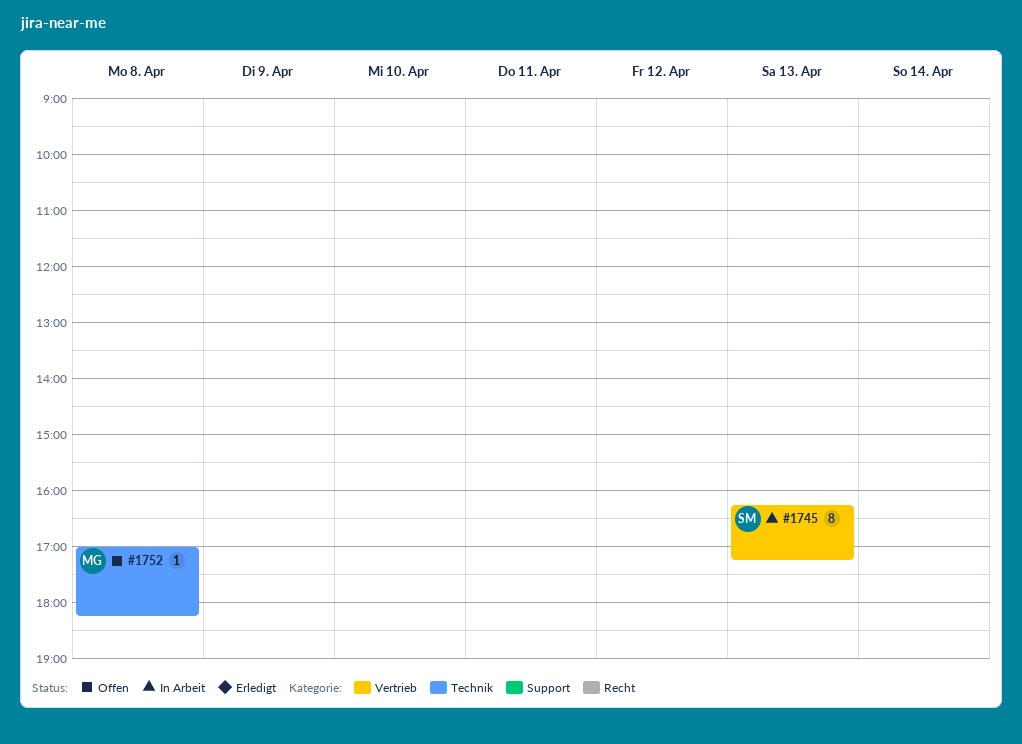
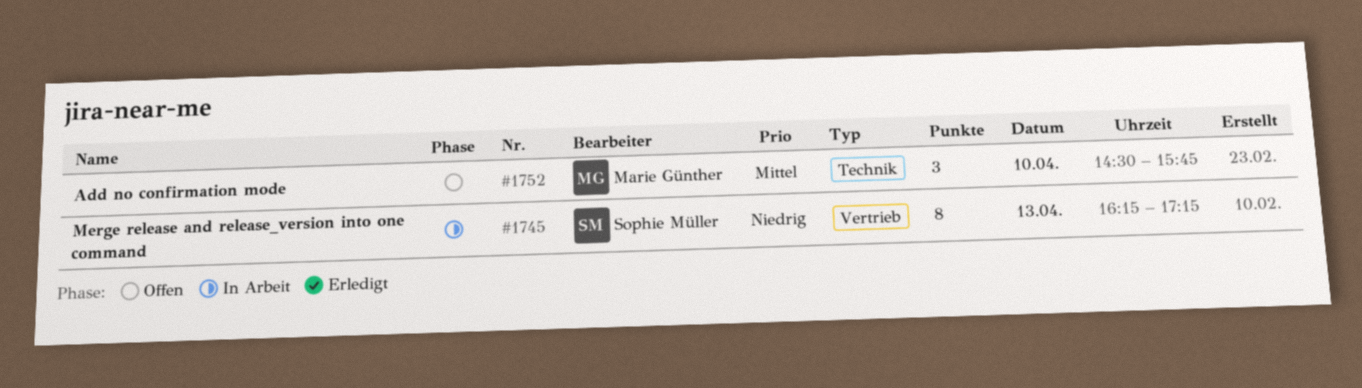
#1752, estimate: 1 -> 3
#1752, day: Apr 8 -> Apr 10
#1752, begins: 17:00 -> 14:30
#1752, ends: 18:15 -> 15:45

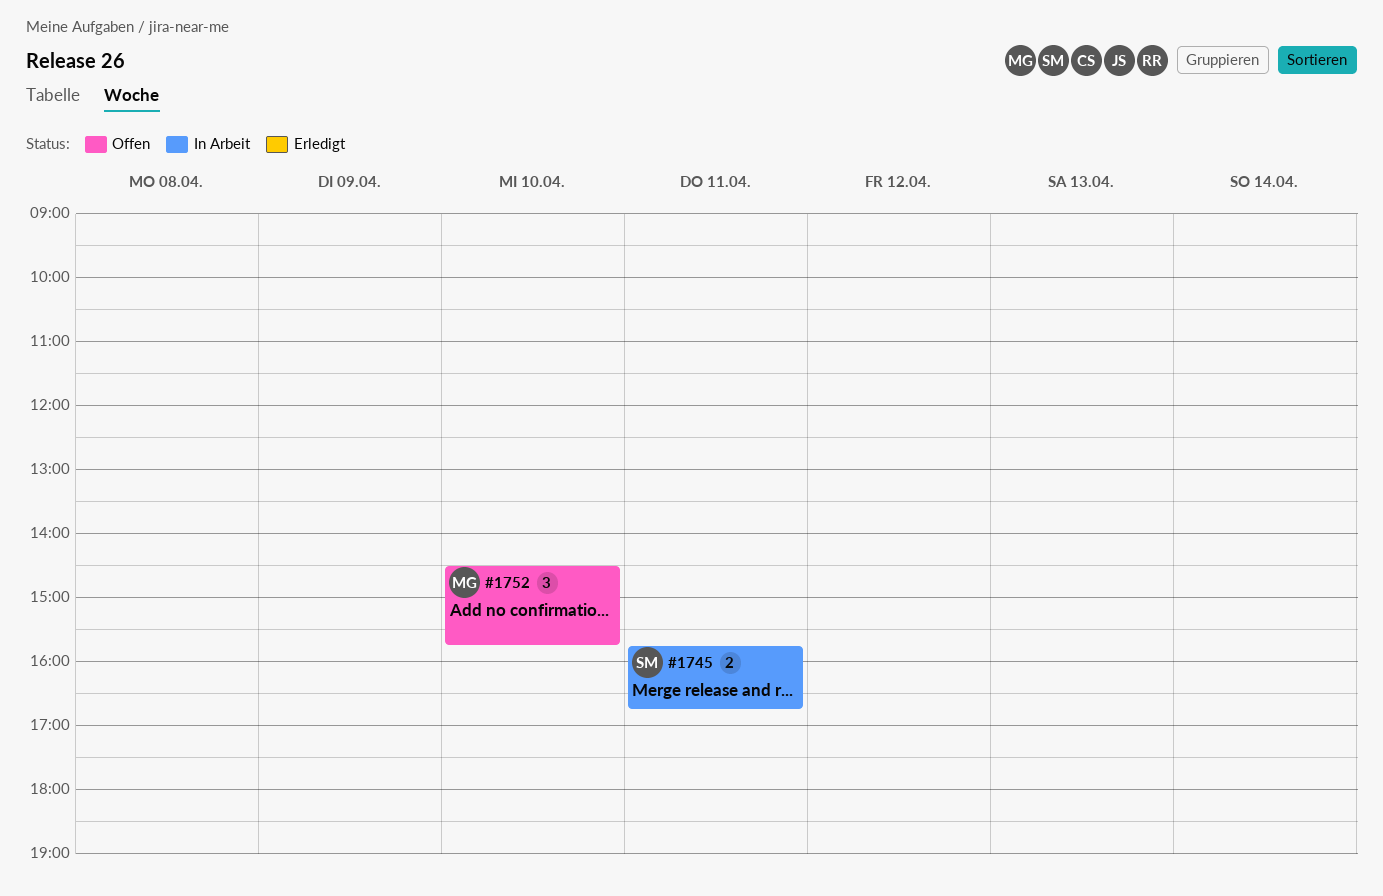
#1745, estimate: 8 -> 2
#1745, day: Apr 13 -> Apr 11
#1745, begins: 16:15 -> 15:45
#1745, ends: 17:15 -> 16:45

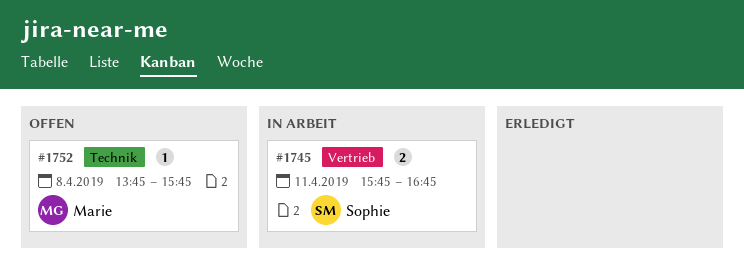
#1752, estimate: 3 -> 1
#1752, day: Apr 10 -> Apr 8
#1752, begins: 14:30 -> 13:45

